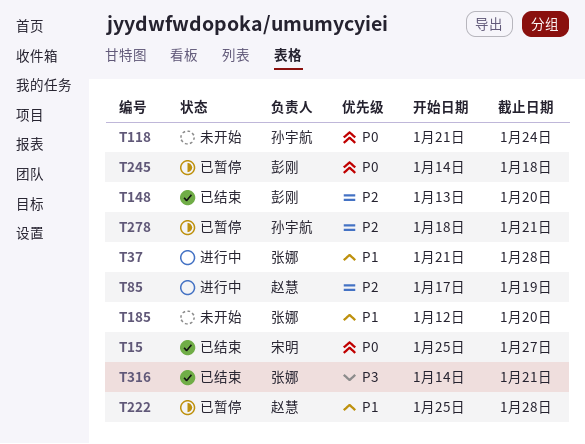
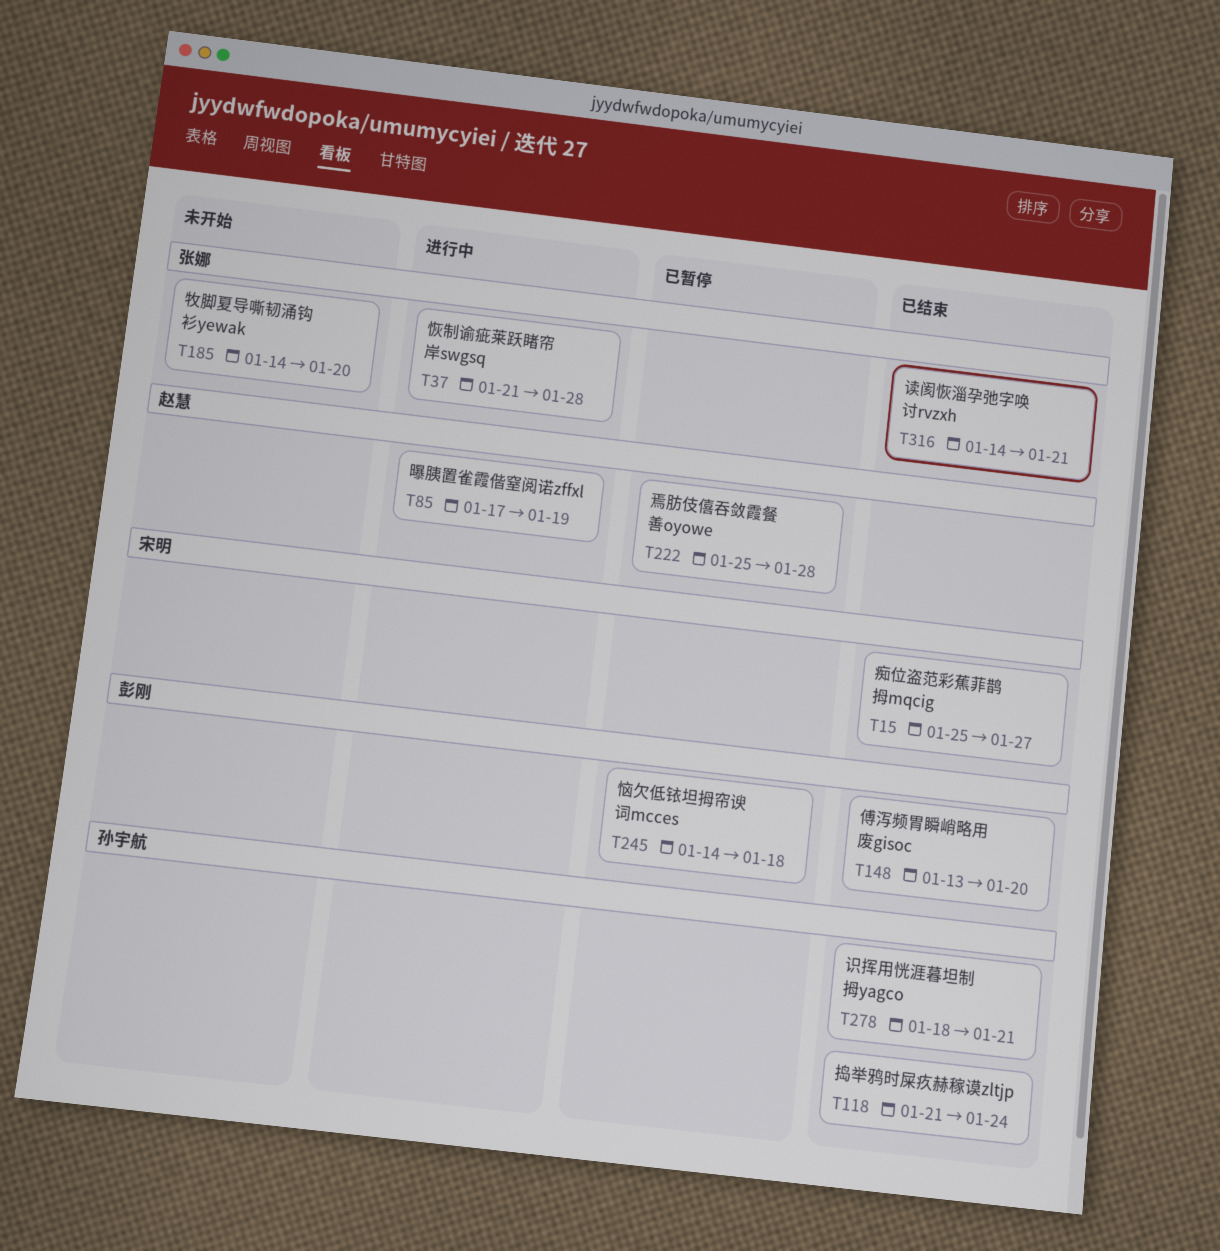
T118, status: 未开始 -> 已结束
T185, start: Jan 12 -> Jan 14
T278, status: 已暂停 -> 已结束

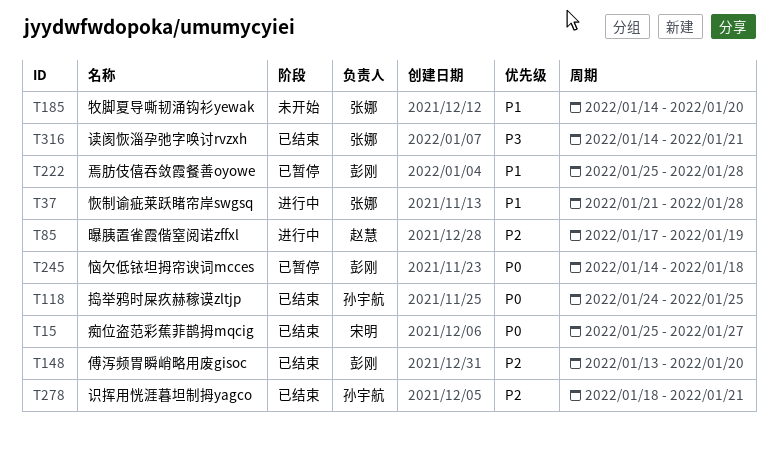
T118, start: Jan 21 -> Jan 24
T118, due: Jan 24 -> Jan 25
T222, owner: 赵慧 -> 彭刚

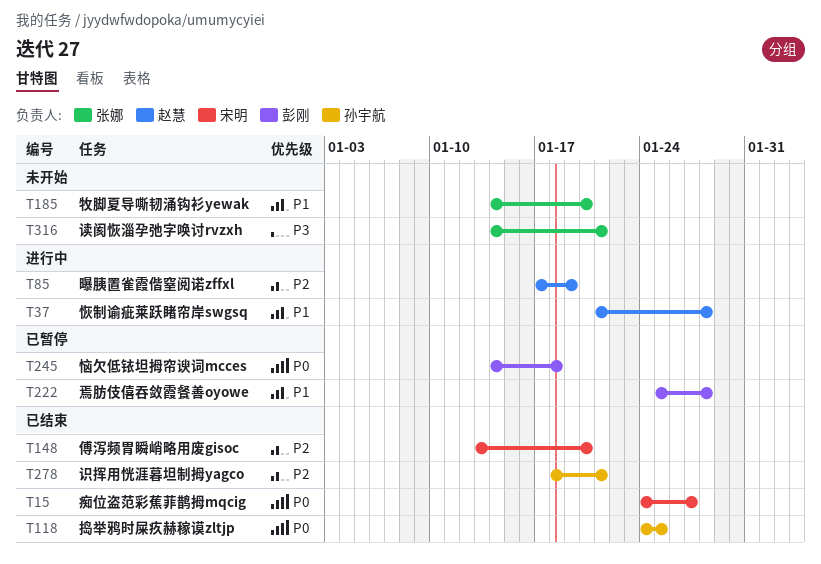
T15, start: Jan 25 -> Jan 24
T37, owner: 张娜 -> 赵慧
T148, owner: 彭刚 -> 宋明
T316, status: 已结束 -> 未开始

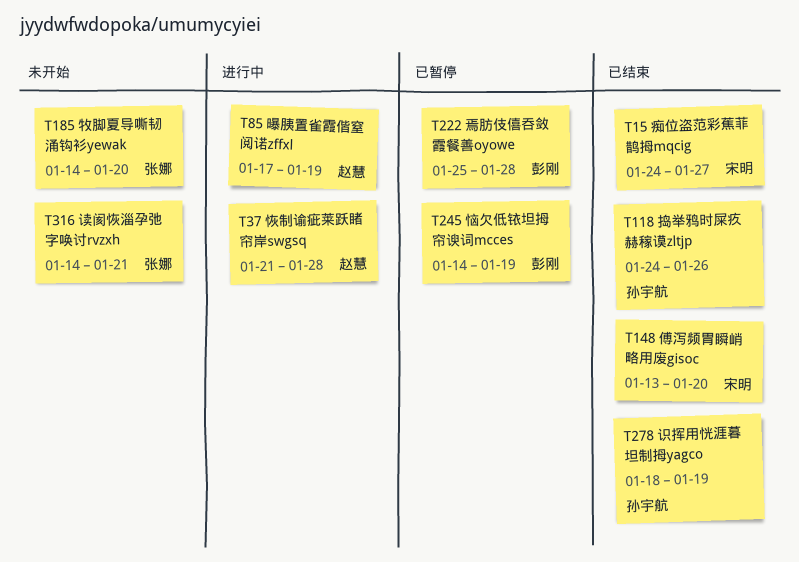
T118, due: Jan 25 -> Jan 26
T245, due: Jan 18 -> Jan 19
T278, due: Jan 21 -> Jan 19

